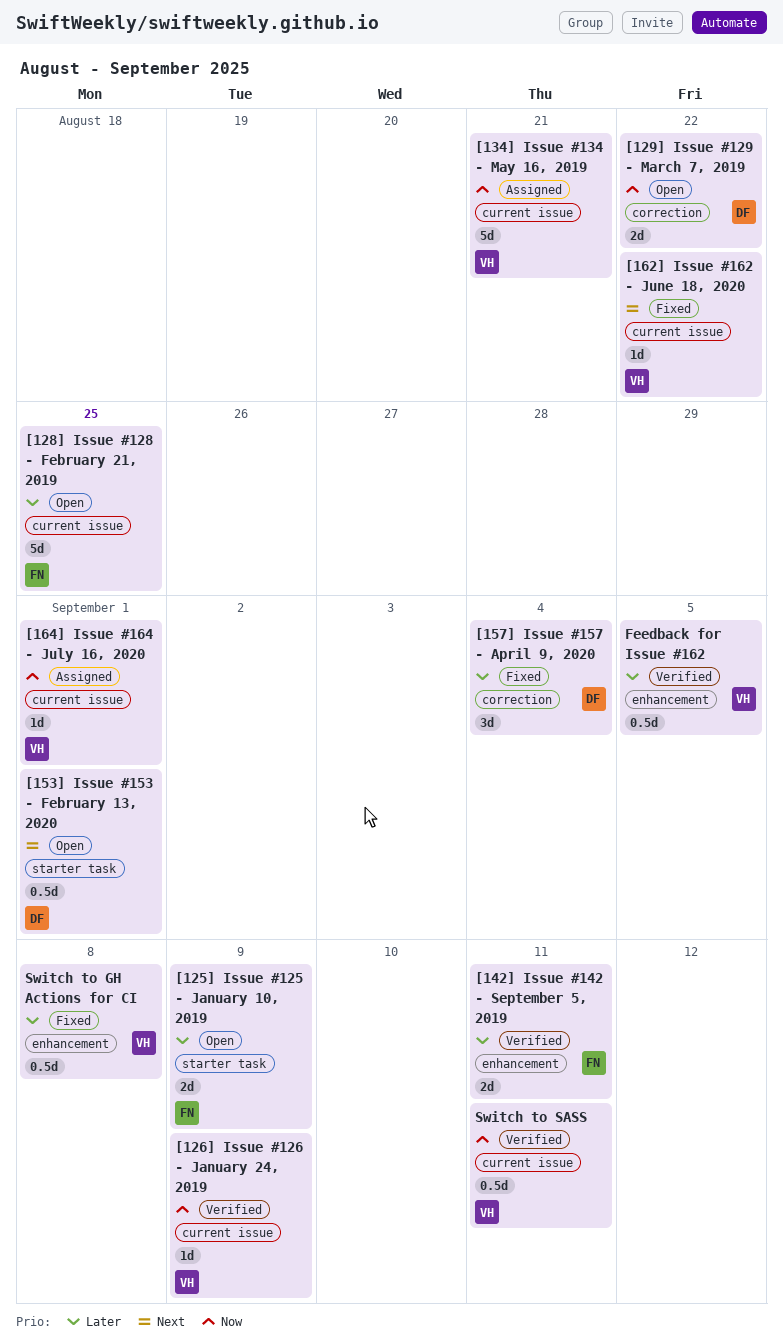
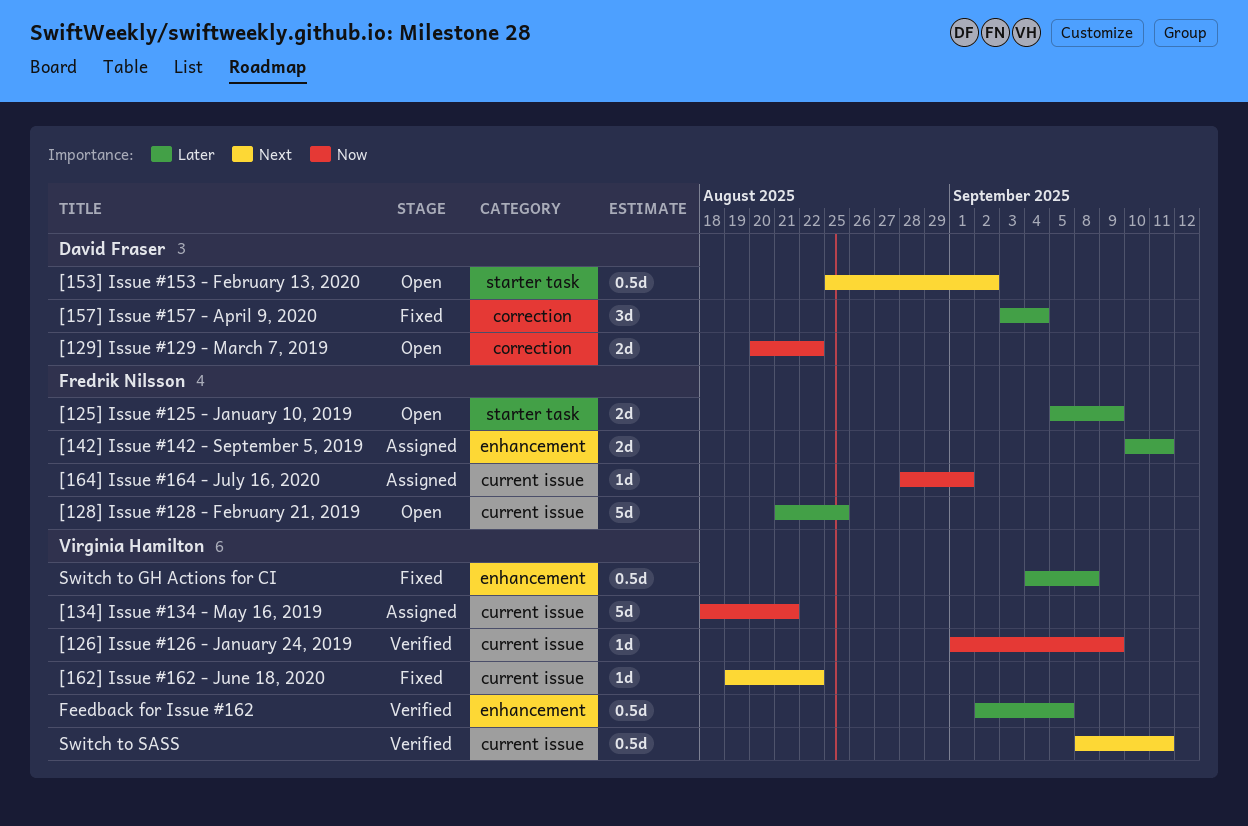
[142] Issue #142 - September 5, 2019, status: Verified -> Assigned
[153] Issue #153 - February 13, 2020, due: Sep 1 -> Sep 2
[164] Issue #164 - July 16, 2020, owner: Virginia Hamilton -> Fredrik Nilsson
Switch to SASS, priority: Now -> Next

